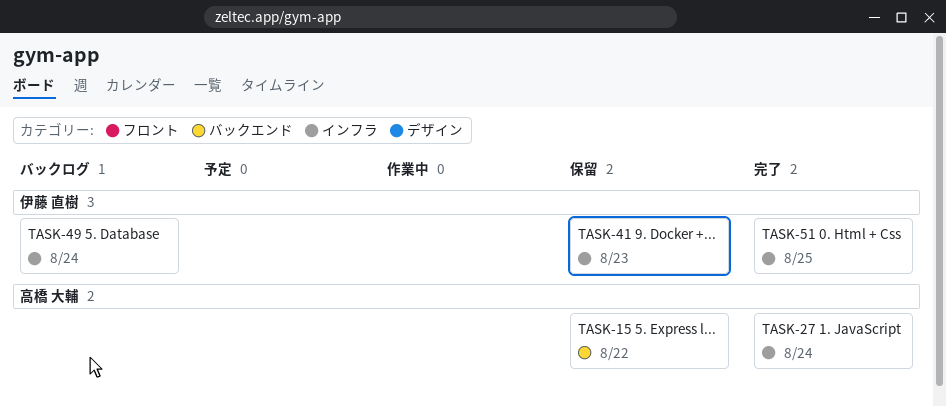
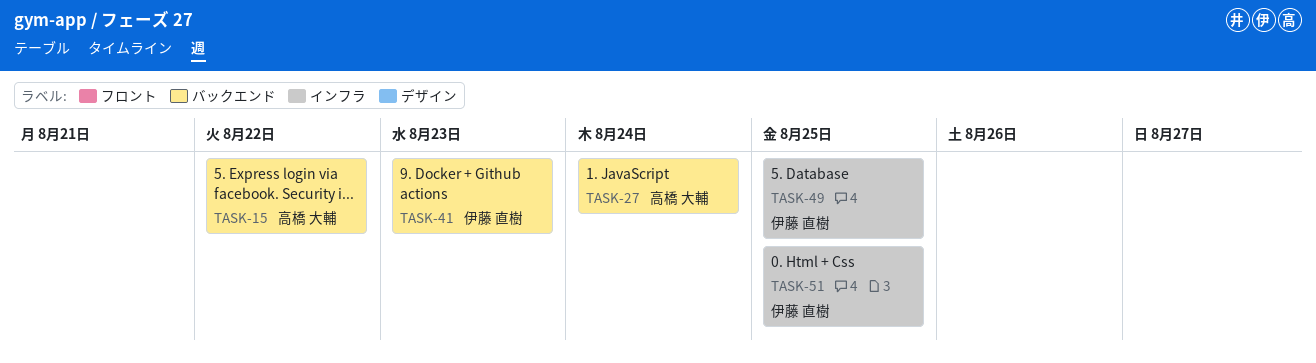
TASK-27, label: インフラ -> バックエンド
TASK-41, label: インフラ -> バックエンド
TASK-49, due: Aug 24 -> Aug 25

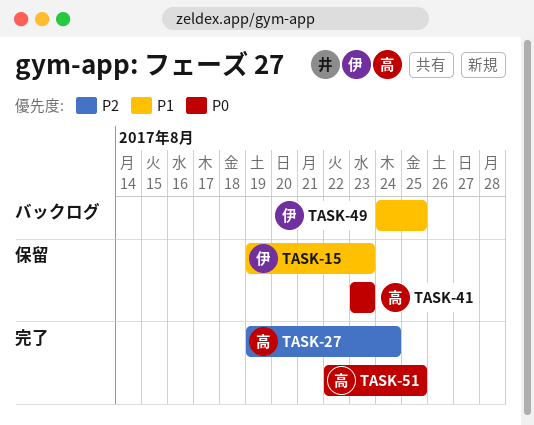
TASK-15, owner: 高橋 大輔 -> 伊藤 直樹
TASK-15, due: Aug 22 -> Aug 23
TASK-41, owner: 伊藤 直樹 -> 高橋 大輔
TASK-51, owner: 伊藤 直樹 -> 高橋 大輔

